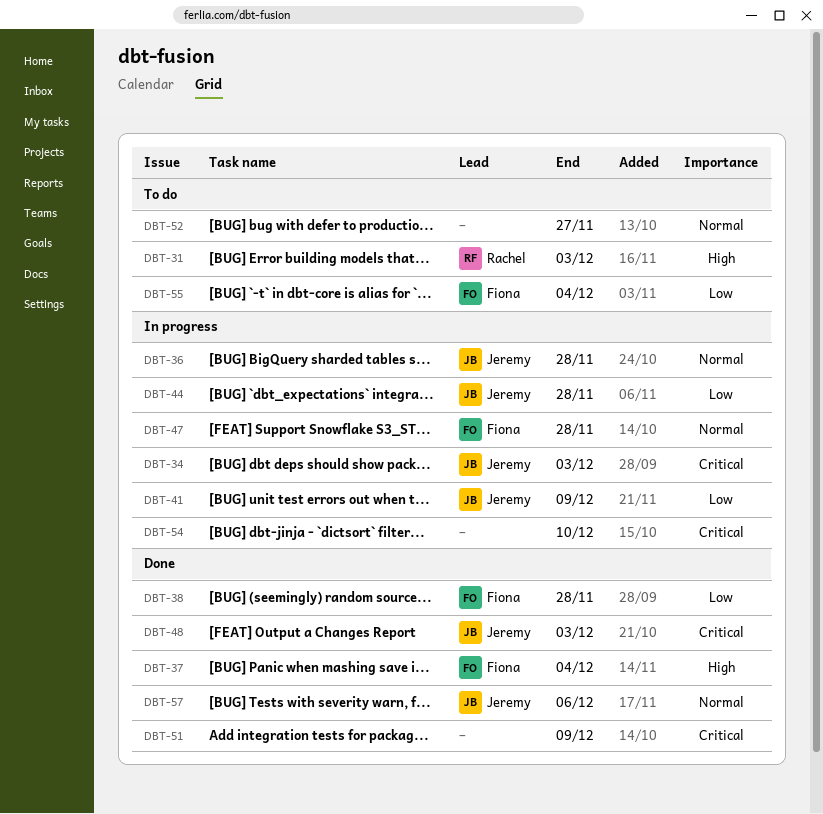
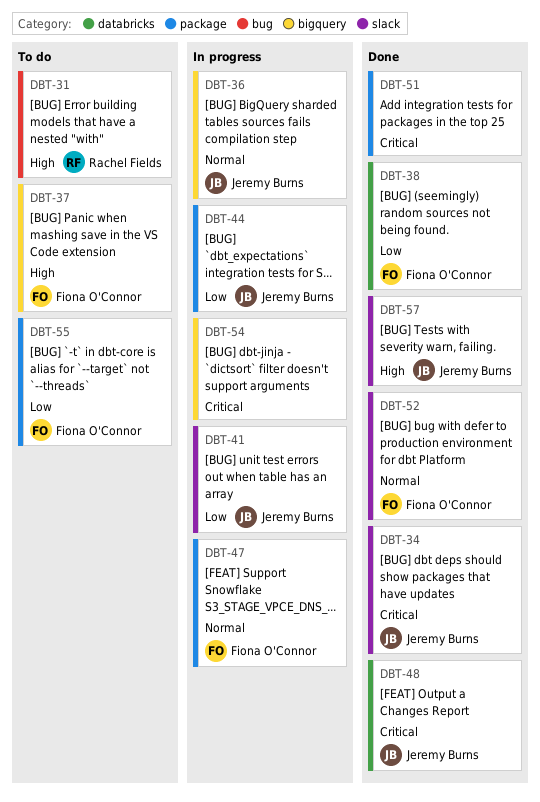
DBT-34, status: In progress -> Done
DBT-37, status: Done -> To do
DBT-52, status: To do -> Done
DBT-52, owner: none -> Fiona O'Connor
DBT-57, priority: Normal -> High

